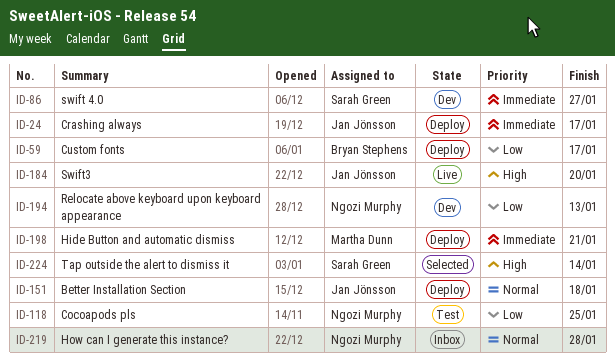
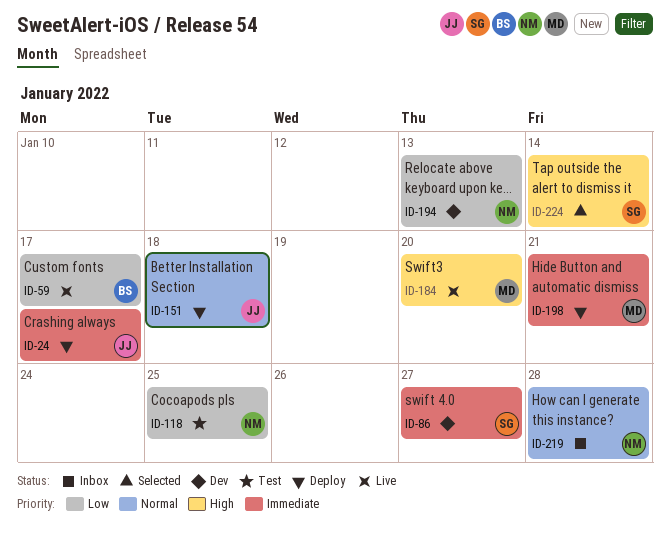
ID-59, status: Deploy -> Live
ID-184, owner: Jan Jönsson -> Martha Dunn

